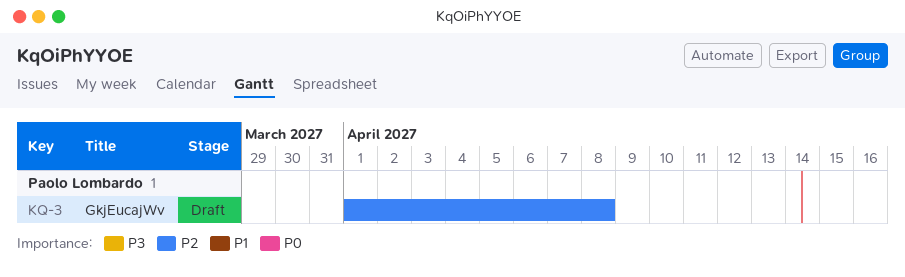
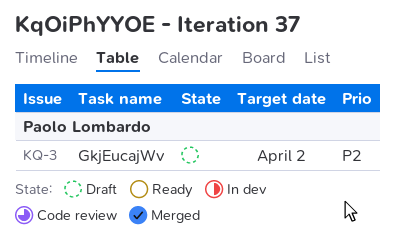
KQ-3, due: Apr 8 -> Apr 2

